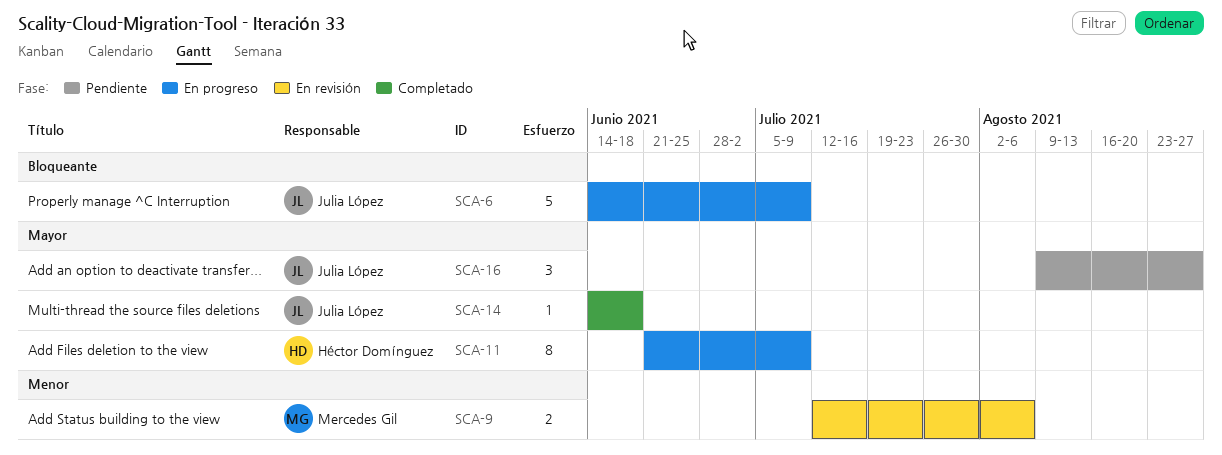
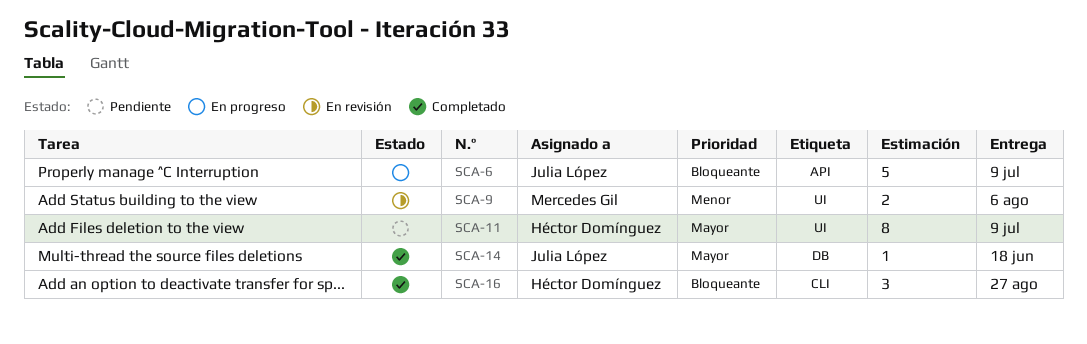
SCA-11, status: En progreso -> Pendiente
SCA-16, status: Pendiente -> Completado
SCA-16, owner: Julia López -> Héctor Domínguez
SCA-16, priority: Mayor -> Bloqueante

